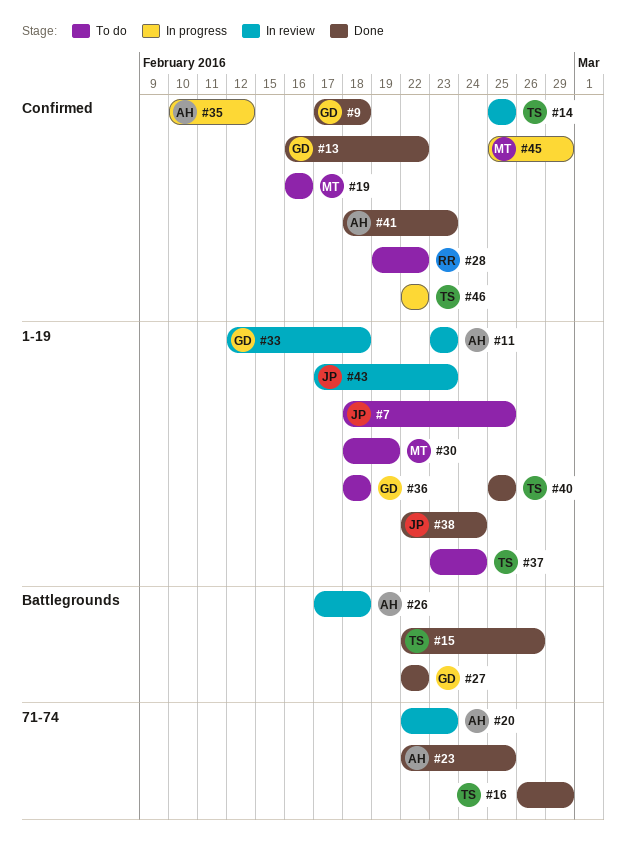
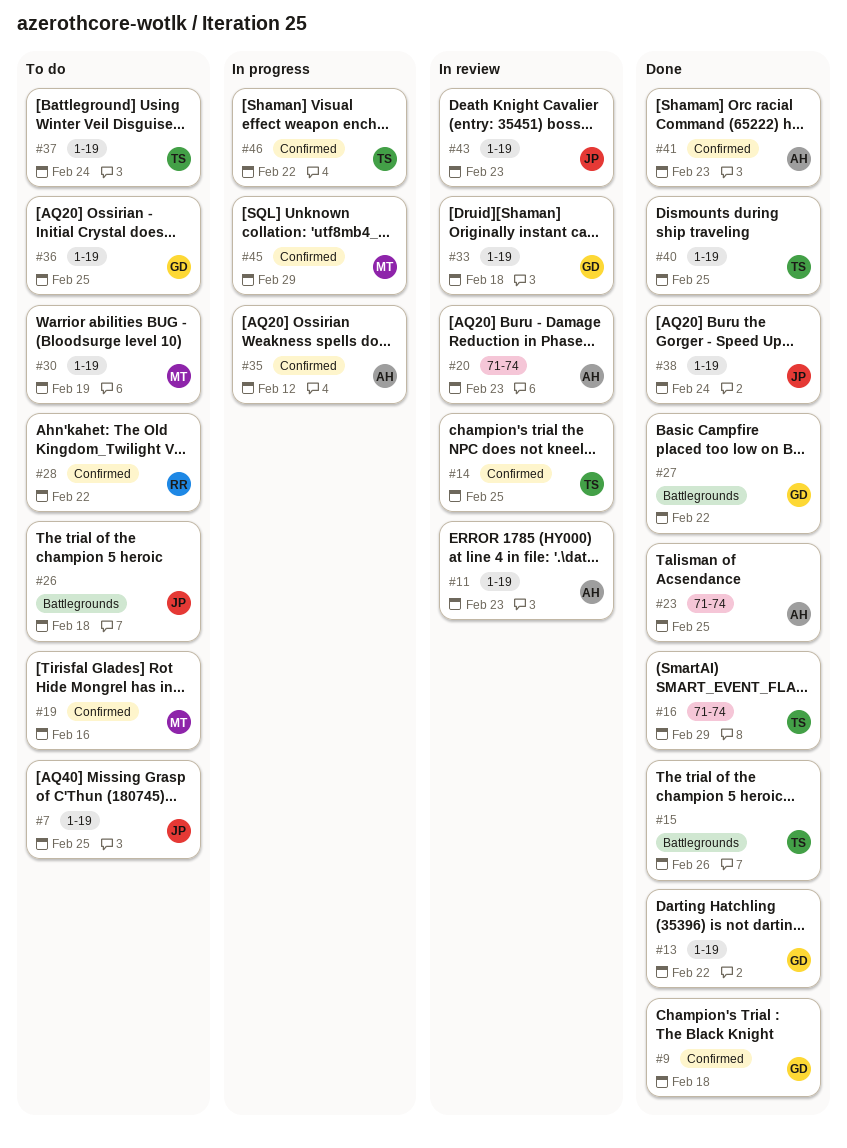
#13, label: Confirmed -> 1-19
#26, status: In review -> To do
#26, owner: AH -> JP
#36, due: Feb 18 -> Feb 25

